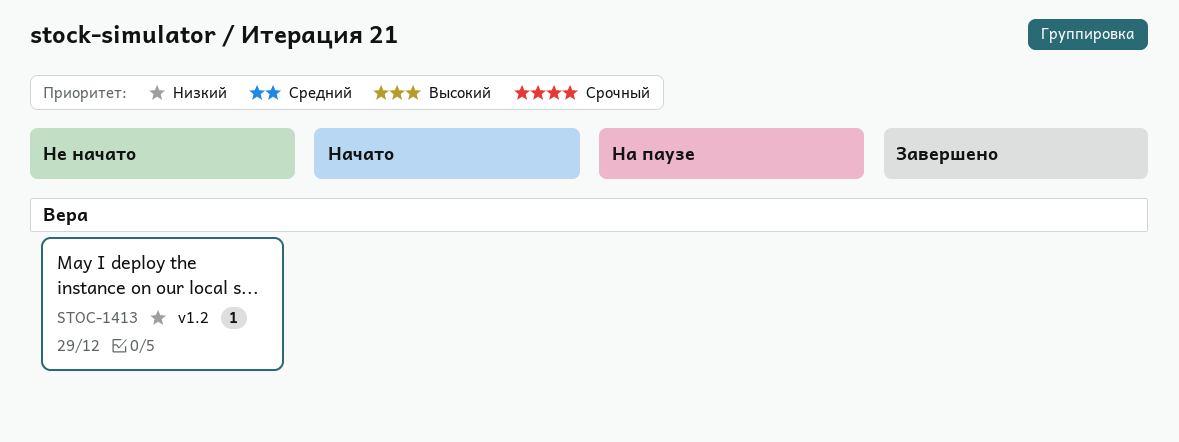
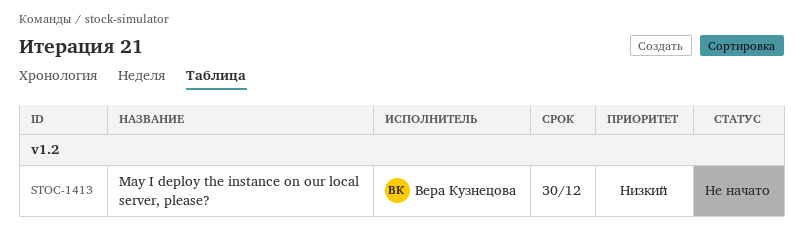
STOC-1413, due: Dec 29 -> Dec 30

